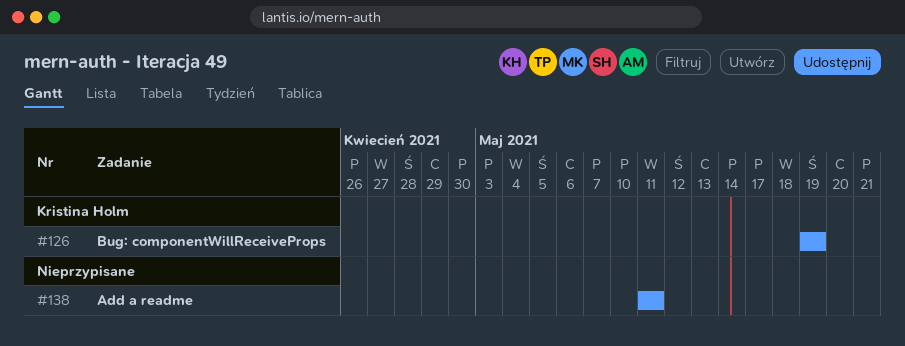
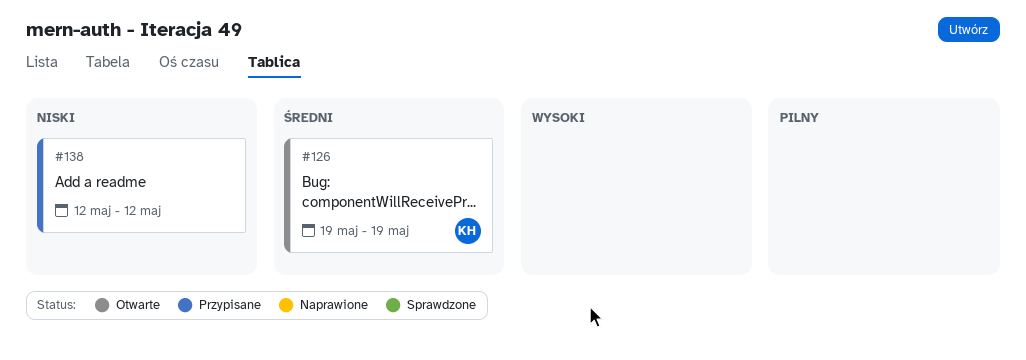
#138, start: May 11 -> May 12
#138, due: May 11 -> May 12

